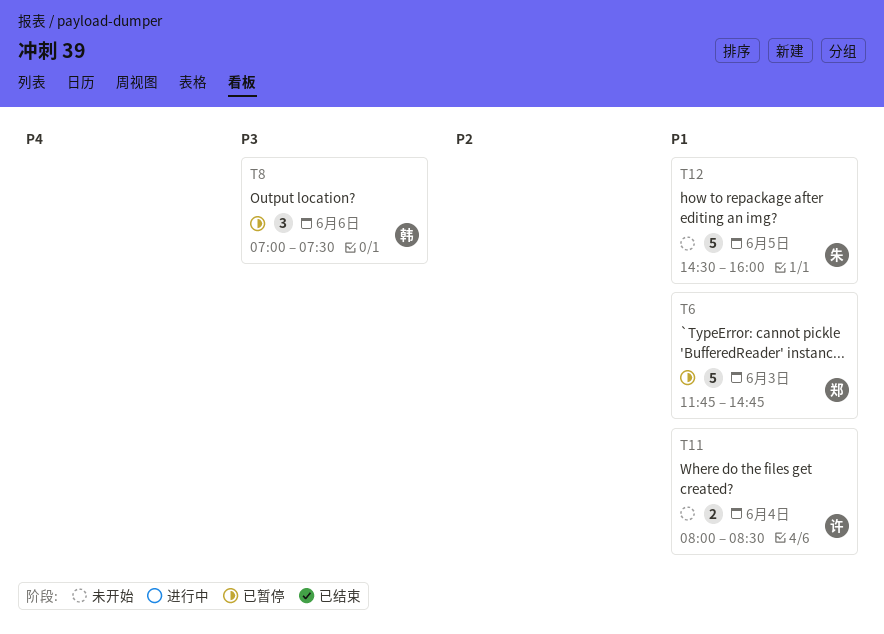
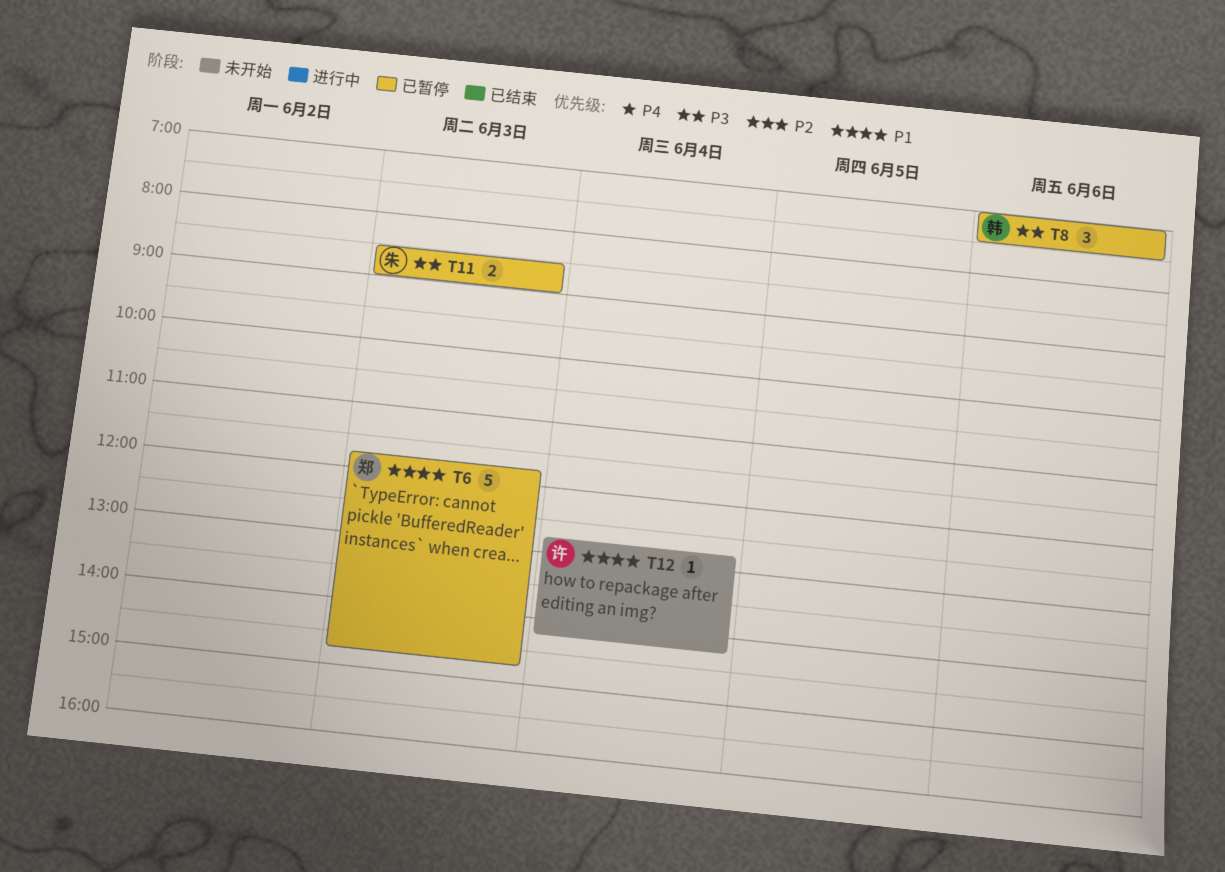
T11, status: 未开始 -> 已暂停
T11, owner: 许 -> 朱
T11, priority: P1 -> P3
T11, day: Jun 4 -> Jun 3
T11, begins: 08:00 -> 08:30
T11, ends: 08:30 -> 09:00
T12, owner: 朱 -> 许
T12, estimate: 5 -> 1
T12, day: Jun 5 -> Jun 4
T12, begins: 14:30 -> 12:45
T12, ends: 16:00 -> 14:15

